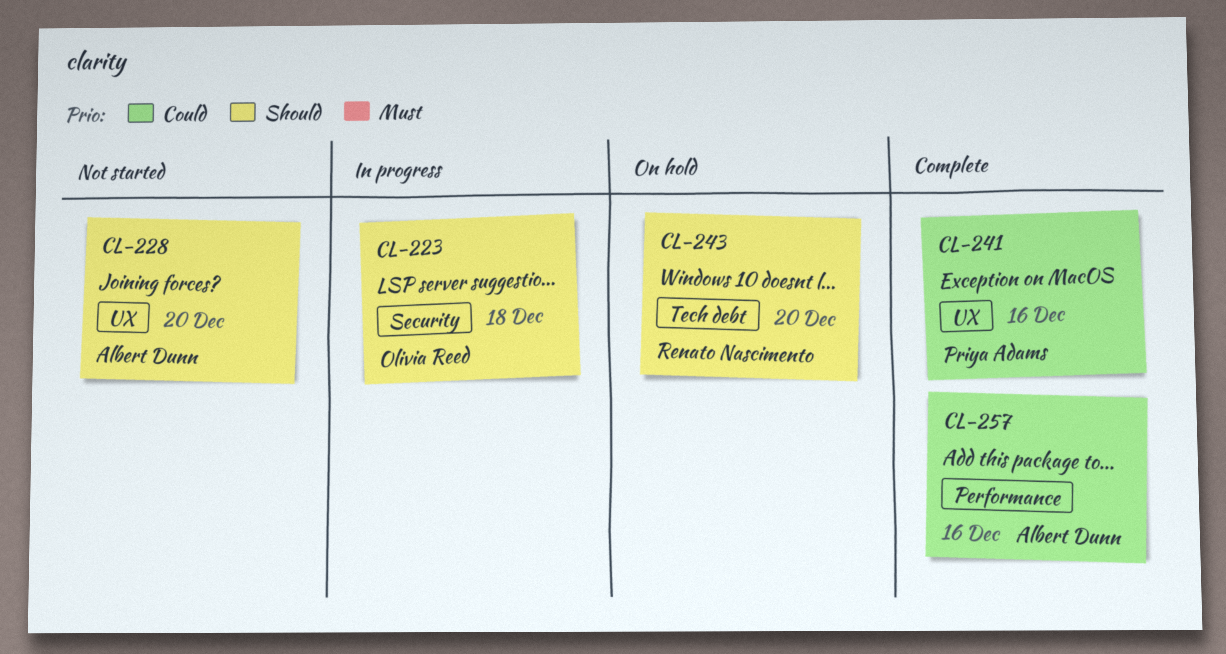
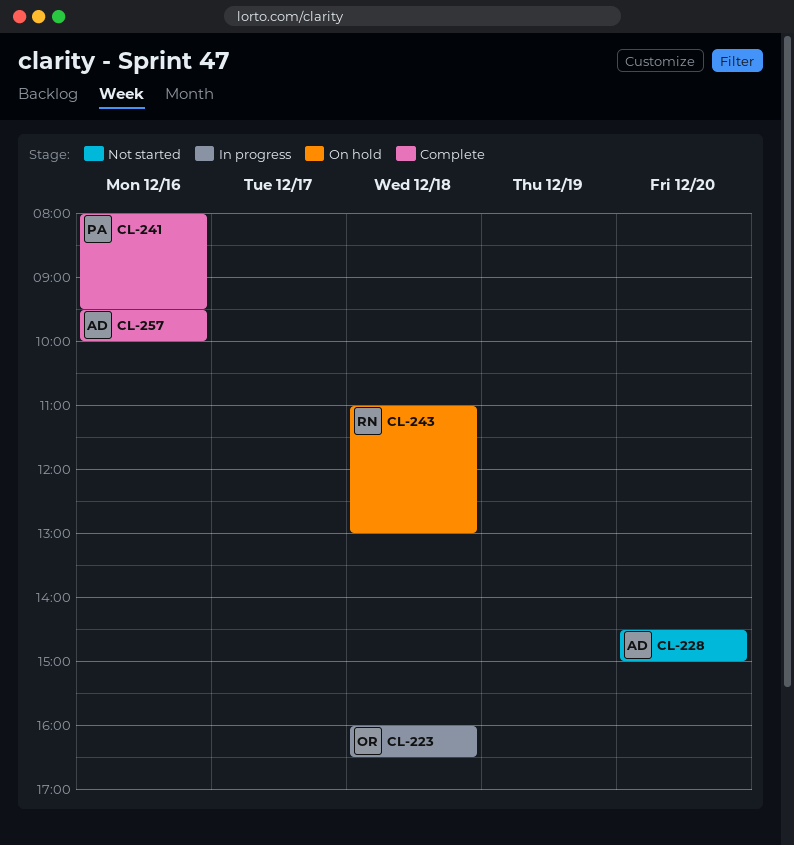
CL-243, day: Dec 20 -> Dec 18

